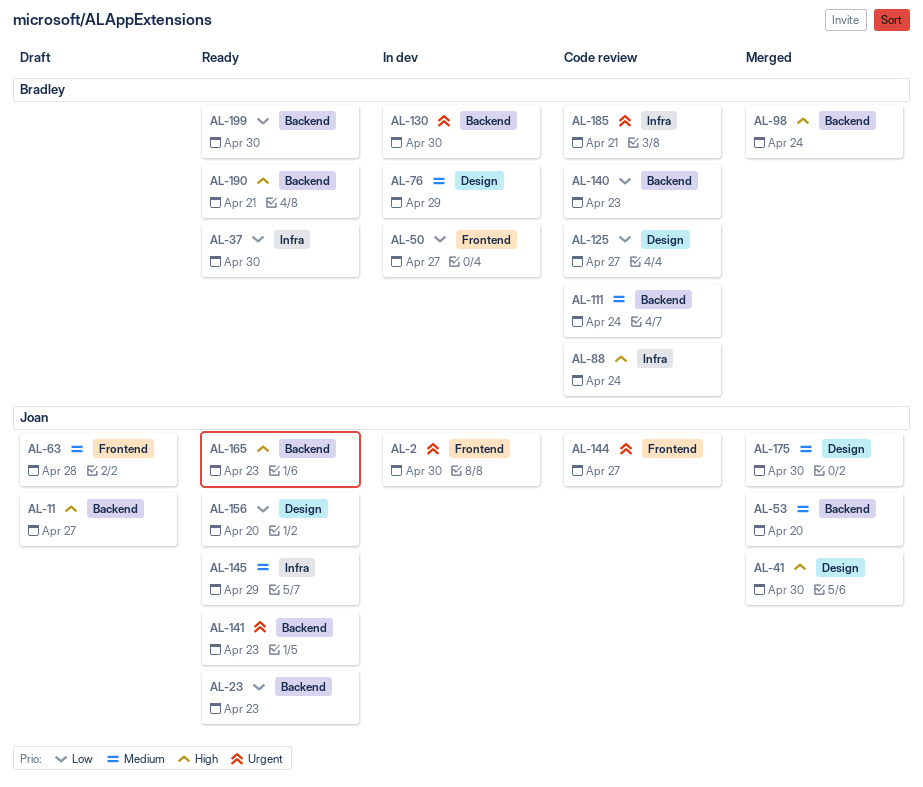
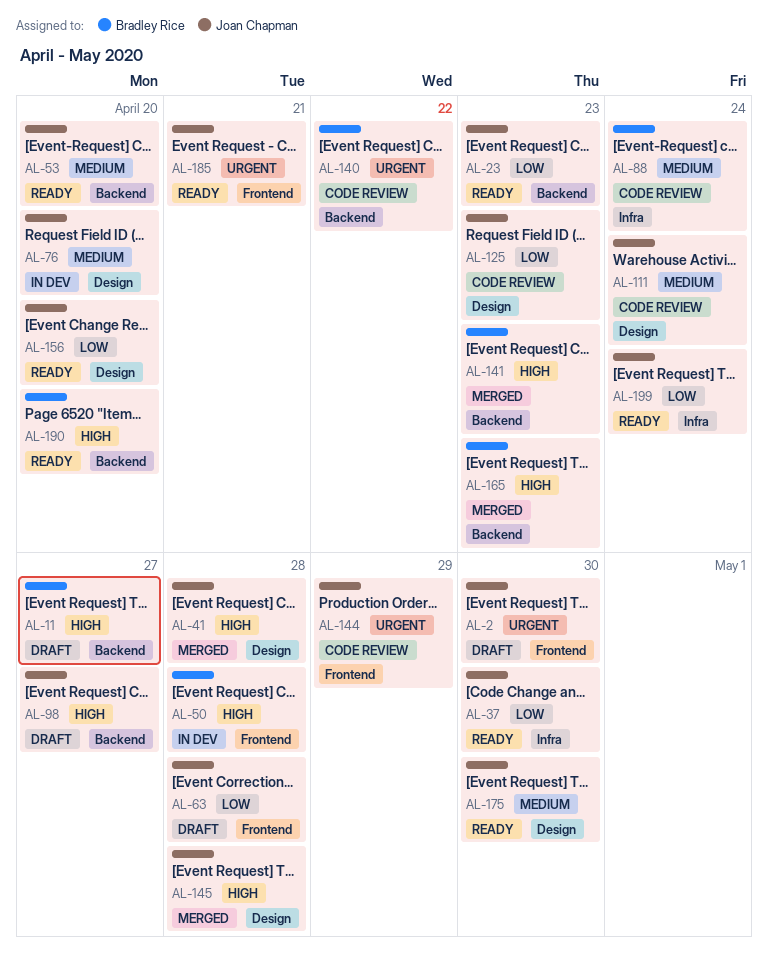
AL-2, status: In dev -> Draft
AL-11, owner: Joan Chapman -> Bradley Rice
AL-37, owner: Bradley Rice -> Joan Chapman
AL-41, due: Apr 30 -> Apr 28
AL-50, priority: Low -> High
AL-50, due: Apr 27 -> Apr 28
AL-53, status: Merged -> Ready
AL-63, priority: Medium -> Low
AL-76, owner: Bradley Rice -> Joan Chapman
AL-76, due: Apr 29 -> Apr 20
AL-88, priority: High -> Medium
AL-98, status: Merged -> Draft
AL-98, owner: Bradley Rice -> Joan Chapman
AL-98, due: Apr 24 -> Apr 27
AL-111, owner: Bradley Rice -> Joan Chapman
AL-111, label: Backend -> Design
AL-125, owner: Bradley Rice -> Joan Chapman
AL-125, due: Apr 27 -> Apr 23
AL-130: present -> none
AL-140, priority: Low -> Urgent
AL-140, due: Apr 23 -> Apr 22
AL-141, status: Ready -> Merged
AL-141, owner: Joan Chapman -> Bradley Rice
AL-141, priority: Urgent -> High
AL-144, due: Apr 27 -> Apr 29
AL-145, status: Ready -> Merged
AL-145, priority: Medium -> High
AL-145, label: Infra -> Design
AL-145, due: Apr 29 -> Apr 28
AL-165, status: Ready -> Merged
AL-165, owner: Joan Chapman -> Bradley Rice
AL-175, status: Merged -> Ready
AL-185, status: Code review -> Ready
AL-185, owner: Bradley Rice -> Joan Chapman
AL-185, label: Infra -> Frontend
AL-190, due: Apr 21 -> Apr 20
AL-199, owner: Bradley Rice -> Joan Chapman
AL-199, label: Backend -> Infra
AL-199, due: Apr 30 -> Apr 24

